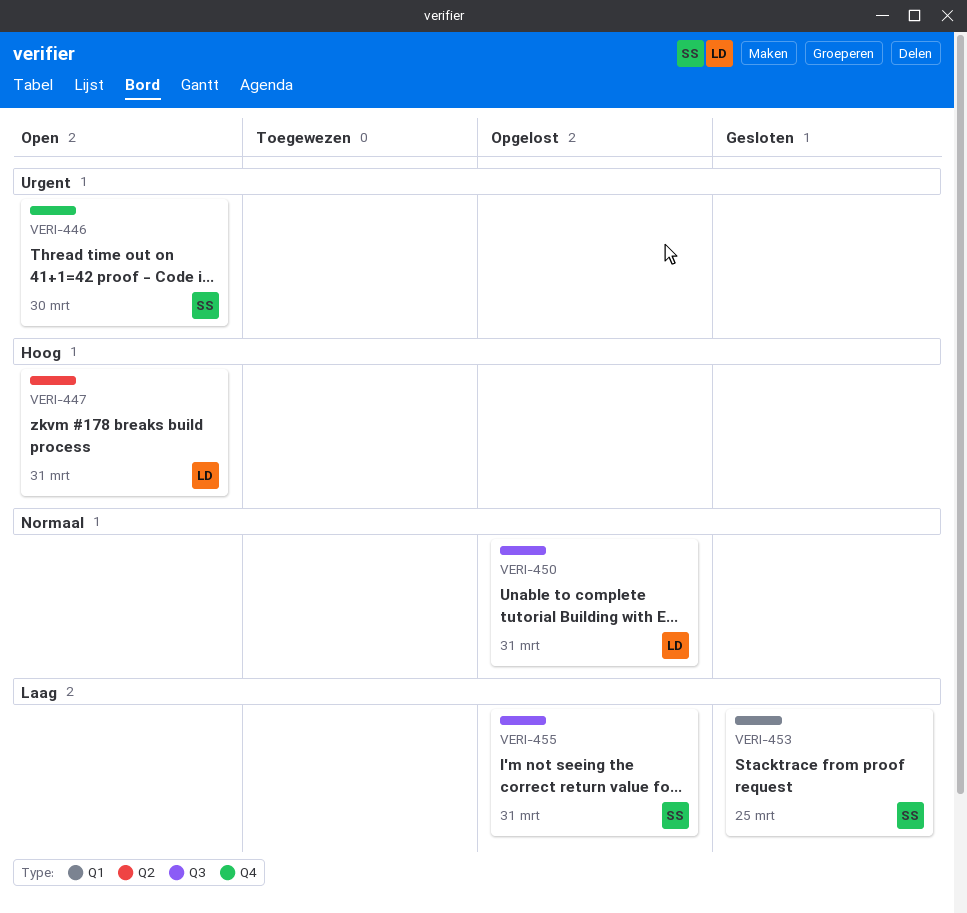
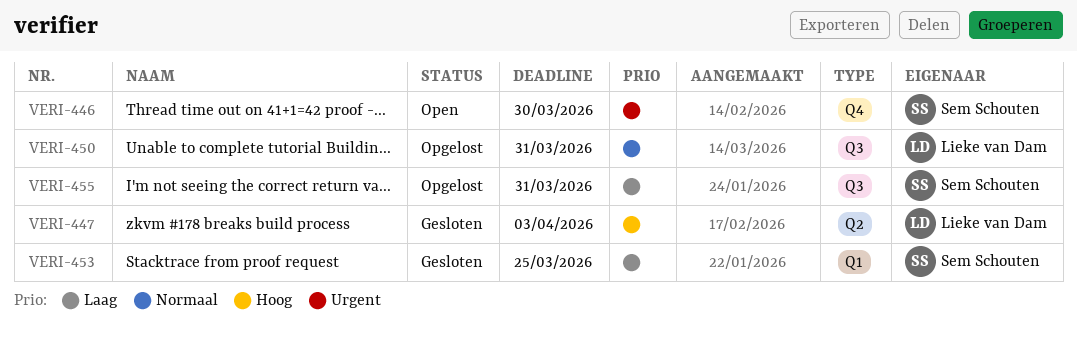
VERI-447, status: Open -> Gesloten
VERI-447, due: Mar 31 -> Apr 3

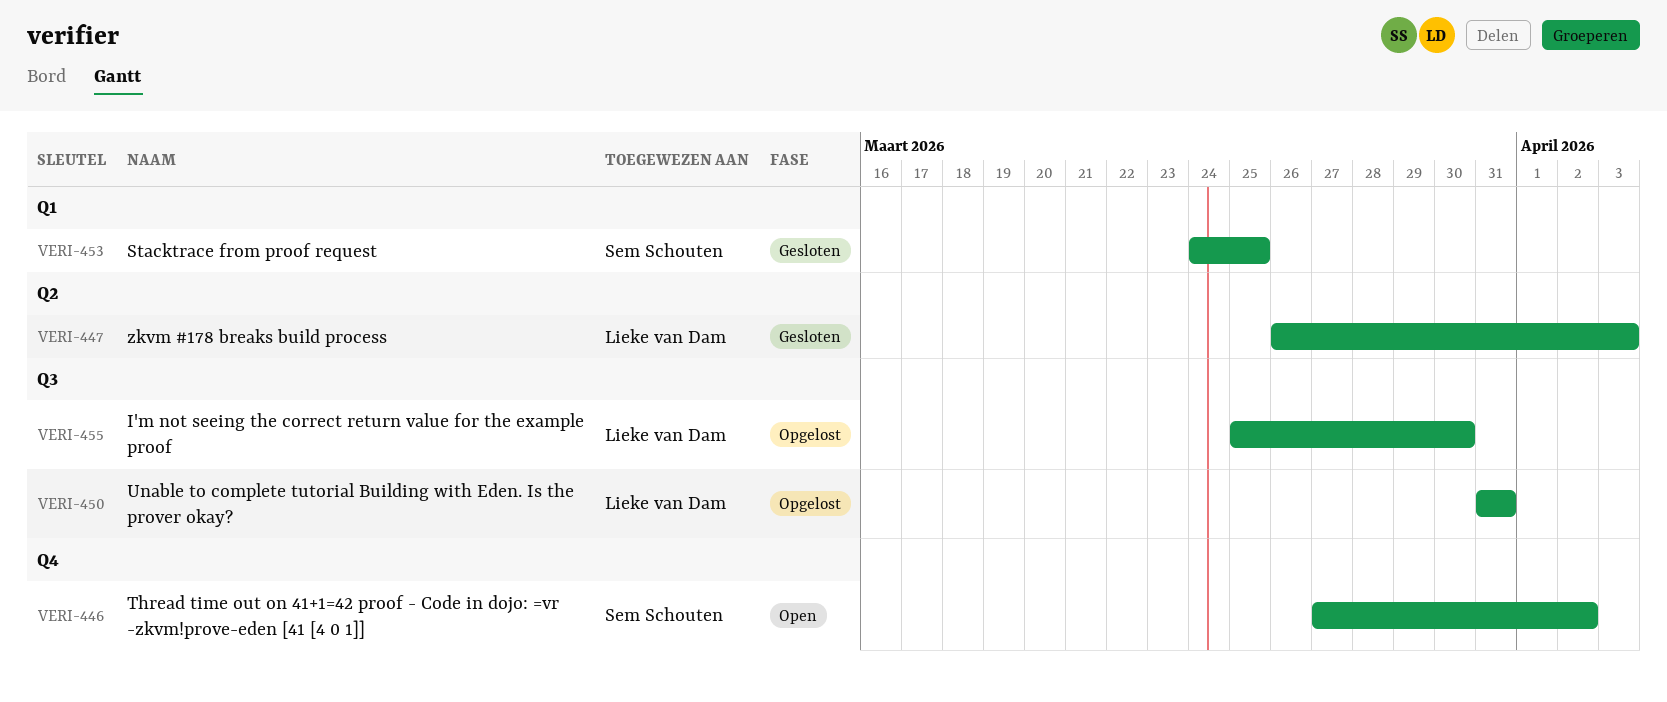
VERI-446, due: Mar 30 -> Apr 2
VERI-455, owner: Sem Schouten -> Lieke van Dam
VERI-455, due: Mar 31 -> Mar 30

